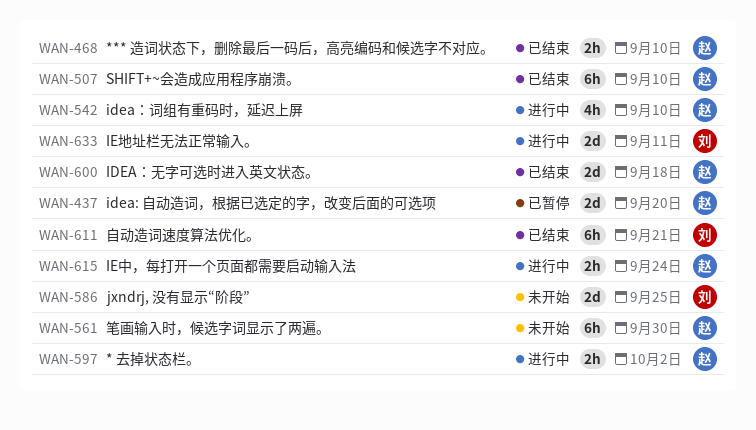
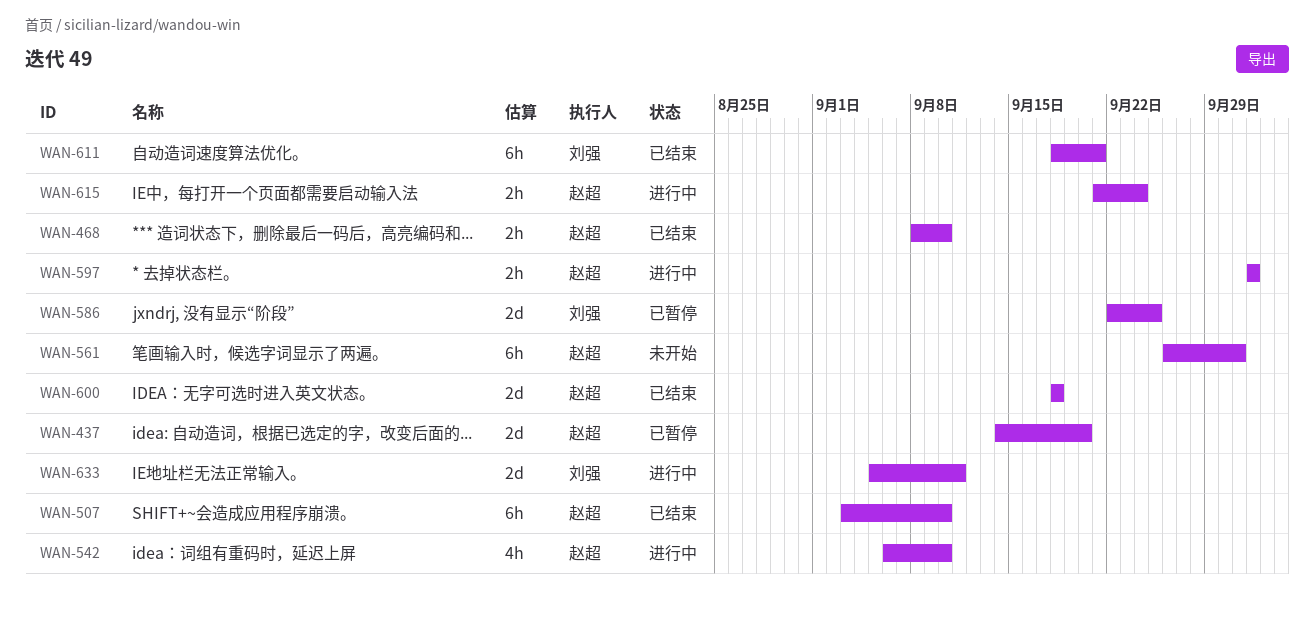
WAN-561, due: Sep 30 -> Oct 1
WAN-586, status: 未开始 -> 已暂停

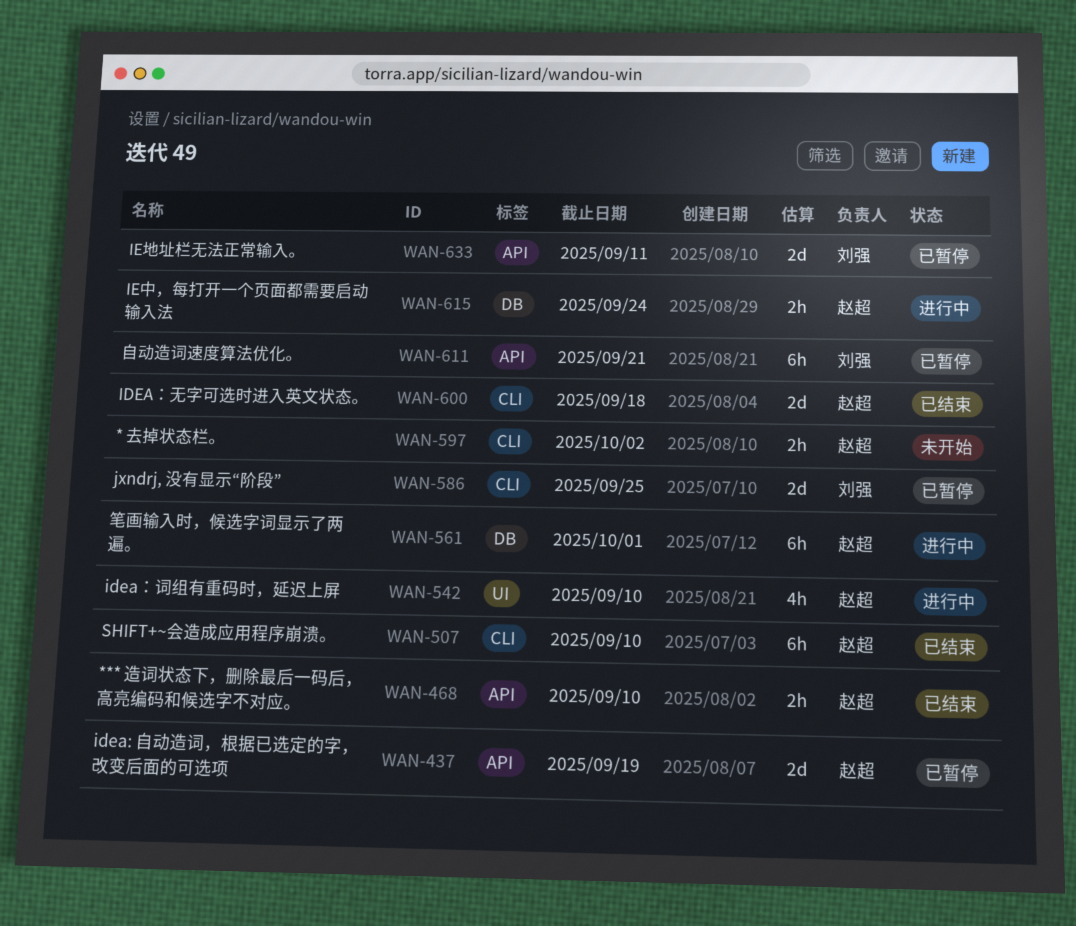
WAN-437, due: Sep 20 -> Sep 19
WAN-561, status: 未开始 -> 进行中
WAN-597, status: 进行中 -> 未开始
WAN-611, status: 已结束 -> 已暂停
WAN-633, status: 进行中 -> 已暂停

